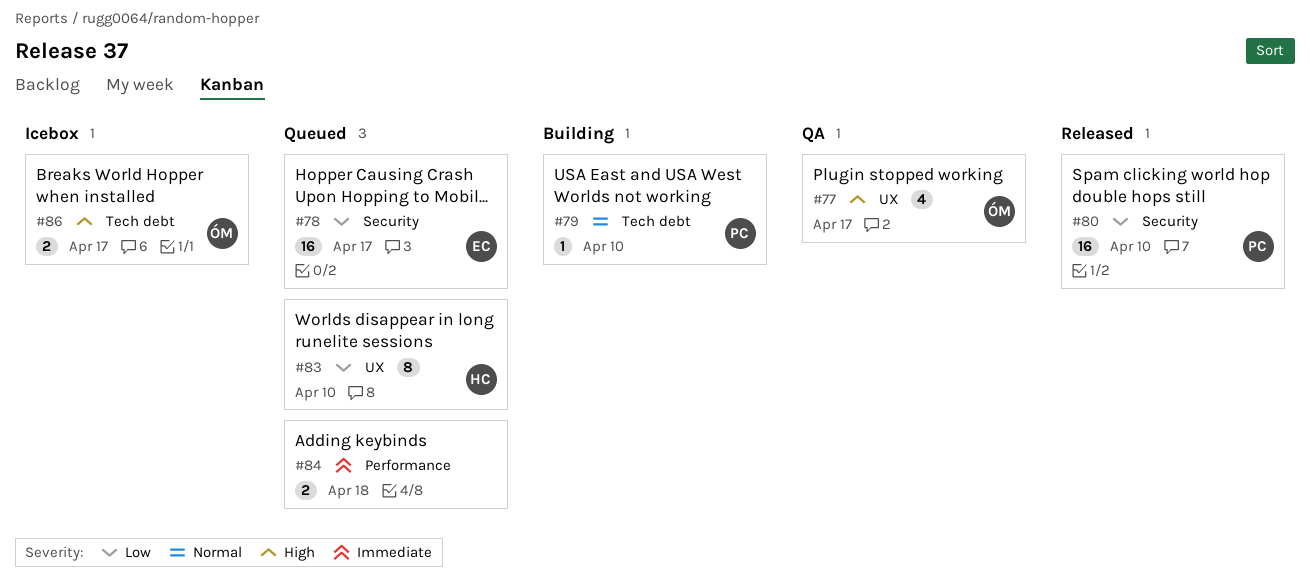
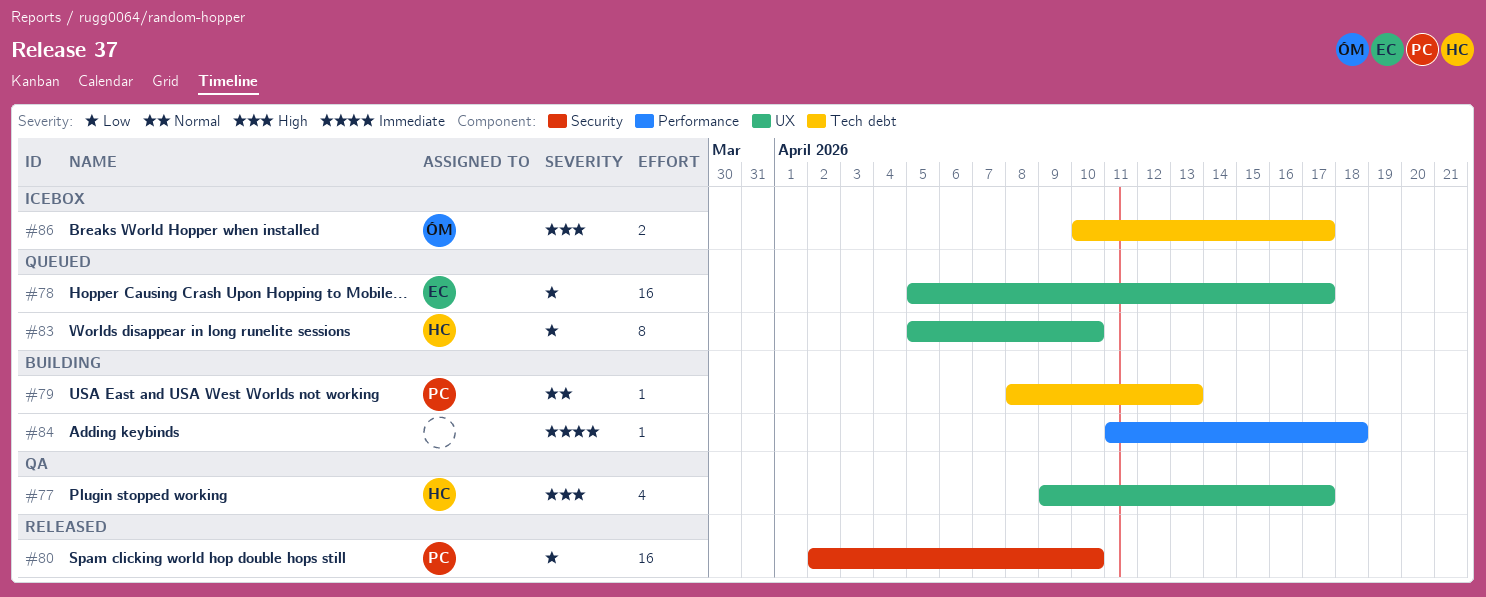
#77, owner: ÓM -> HC
#78, label: Security -> UX
#79, due: Apr 10 -> Apr 13
#84, status: Queued -> Building
#84, estimate: 2 -> 1

